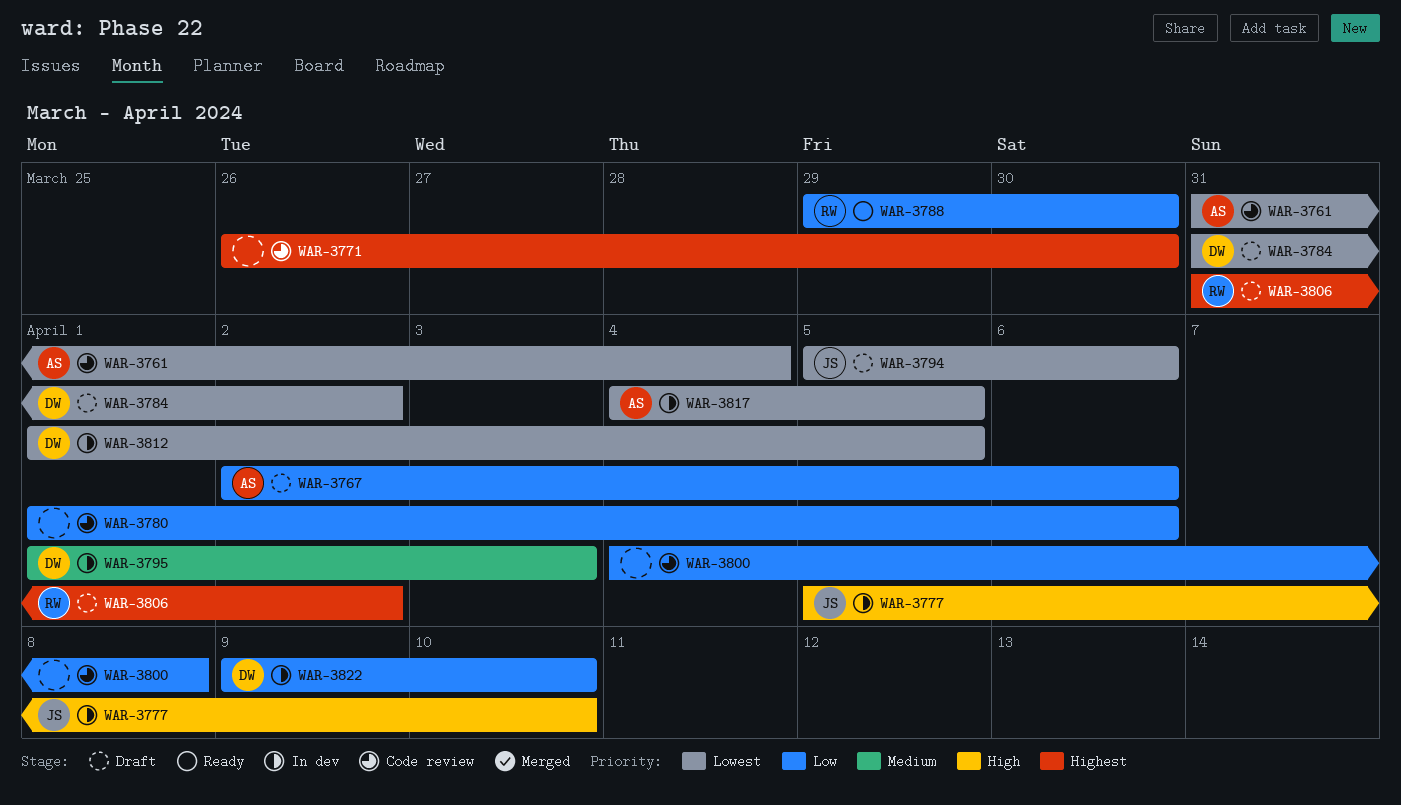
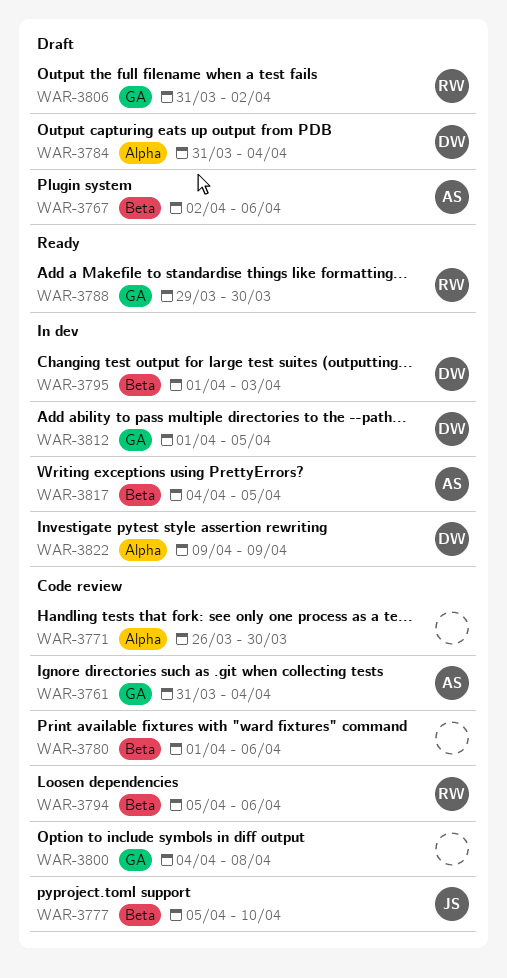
WAR-3777, status: In dev -> Code review
WAR-3784, due: Apr 2 -> Apr 4
WAR-3794, status: Draft -> Code review
WAR-3794, owner: JS -> RW
WAR-3822, due: Apr 10 -> Apr 9

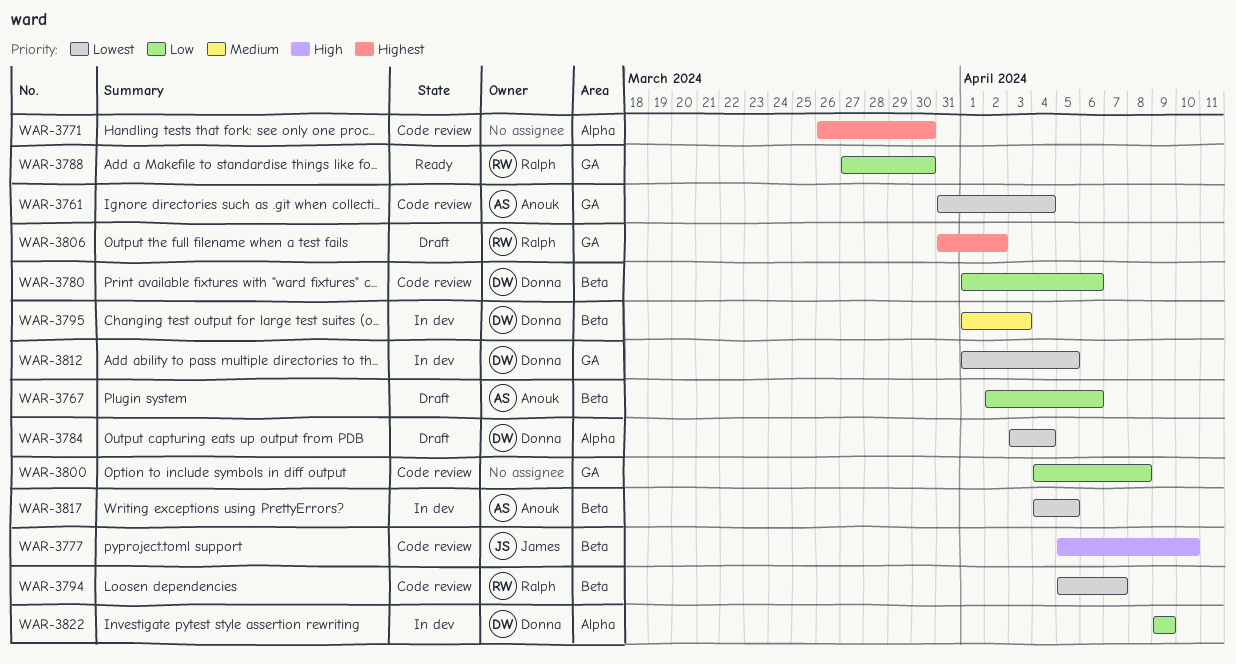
WAR-3780, owner: none -> Donna
WAR-3784, start: Mar 31 -> Apr 3
WAR-3788, start: Mar 29 -> Mar 27
WAR-3794, due: Apr 6 -> Apr 7

